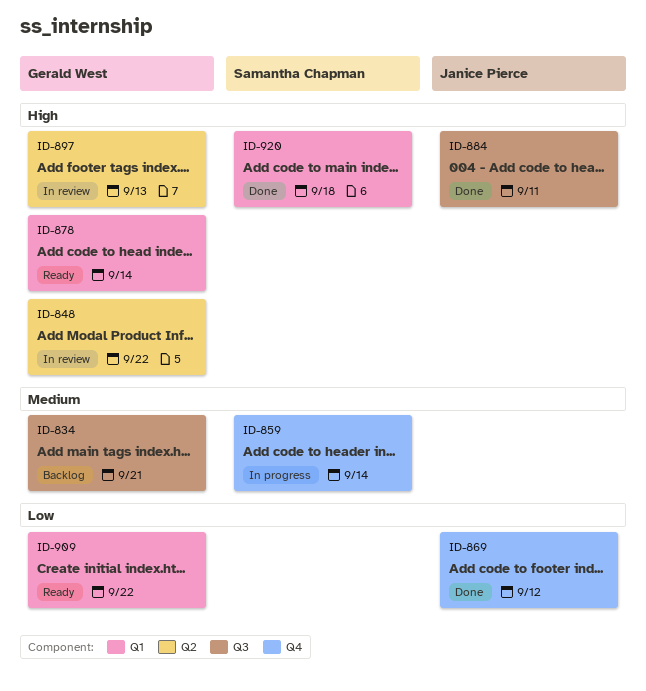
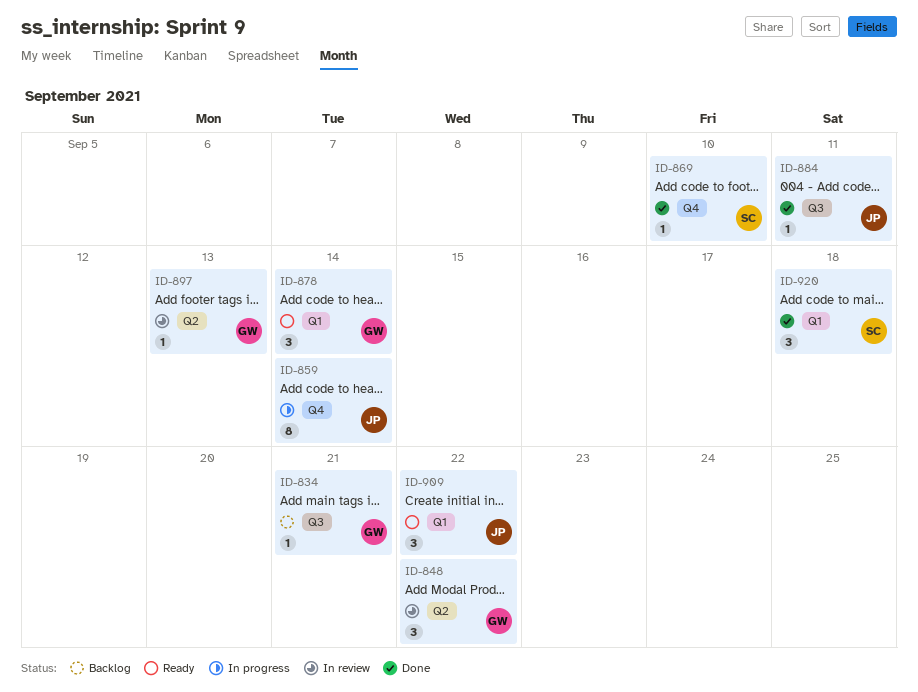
ID-859, owner: Samantha Chapman -> Janice Pierce
ID-869, owner: Janice Pierce -> Samantha Chapman
ID-869, due: Sep 12 -> Sep 10
ID-909, owner: Gerald West -> Janice Pierce

